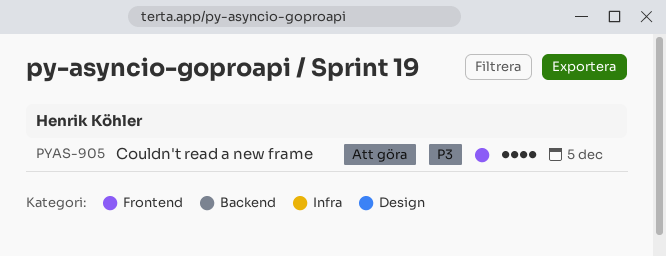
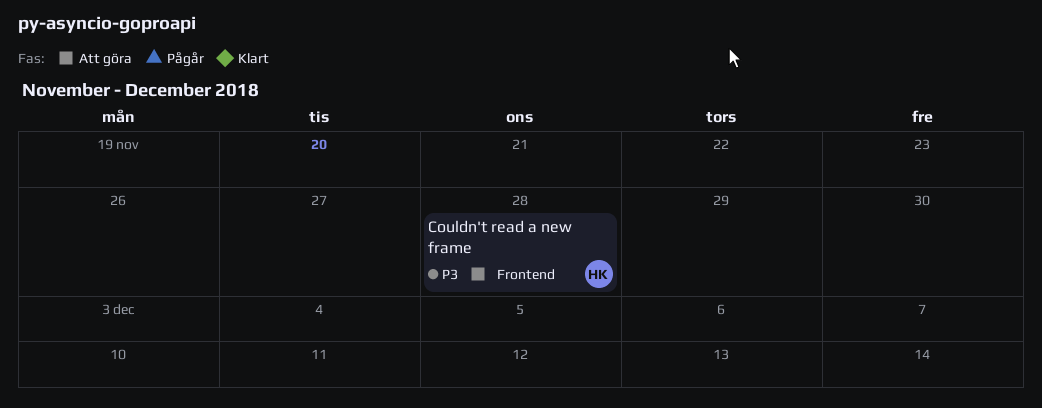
Couldn't read a new frame, due: Dec 5 -> Nov 28

